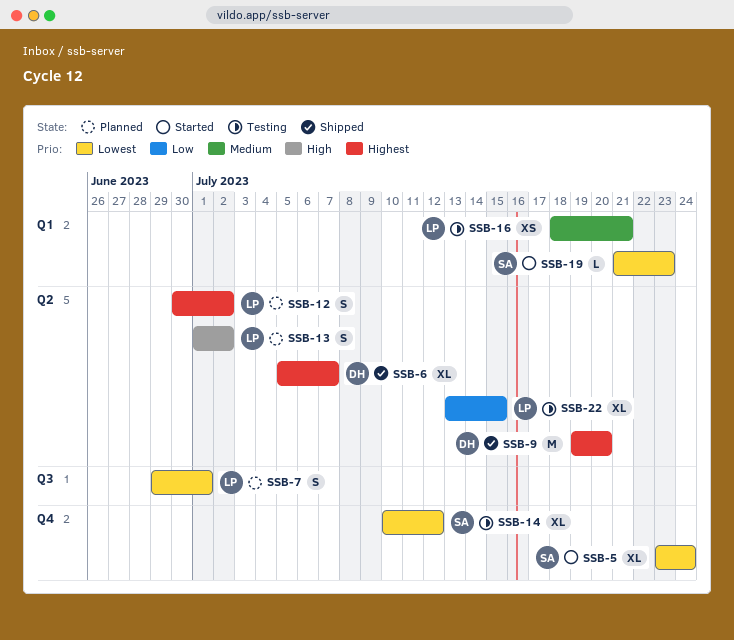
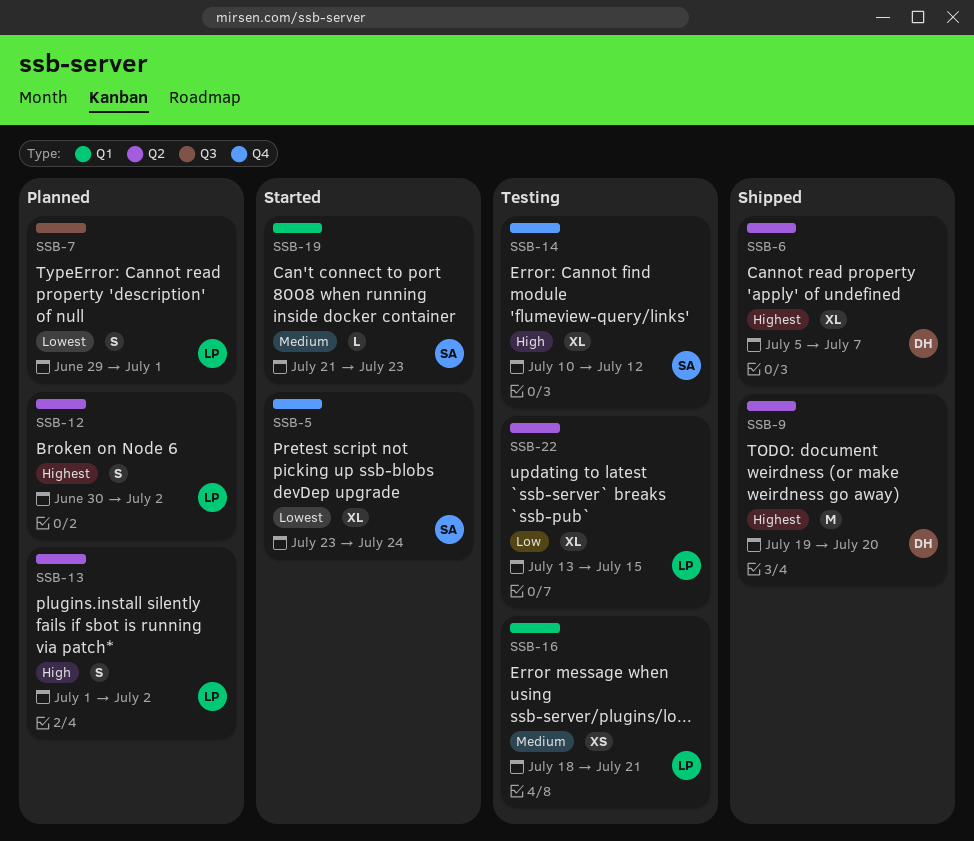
SSB-14, priority: Lowest -> High
SSB-19, priority: Lowest -> Medium

